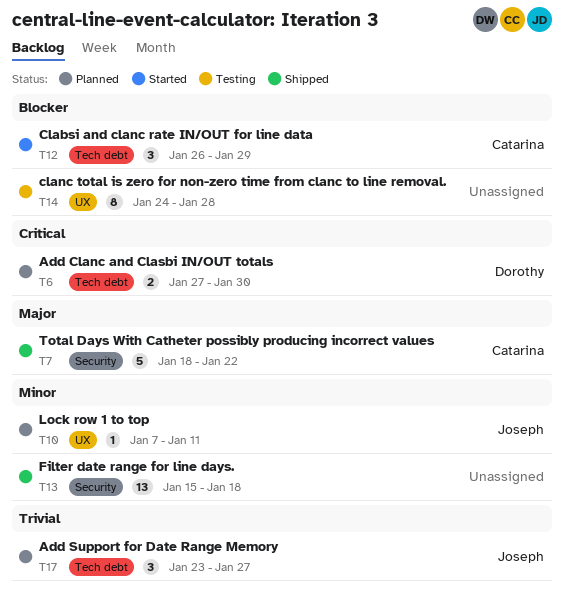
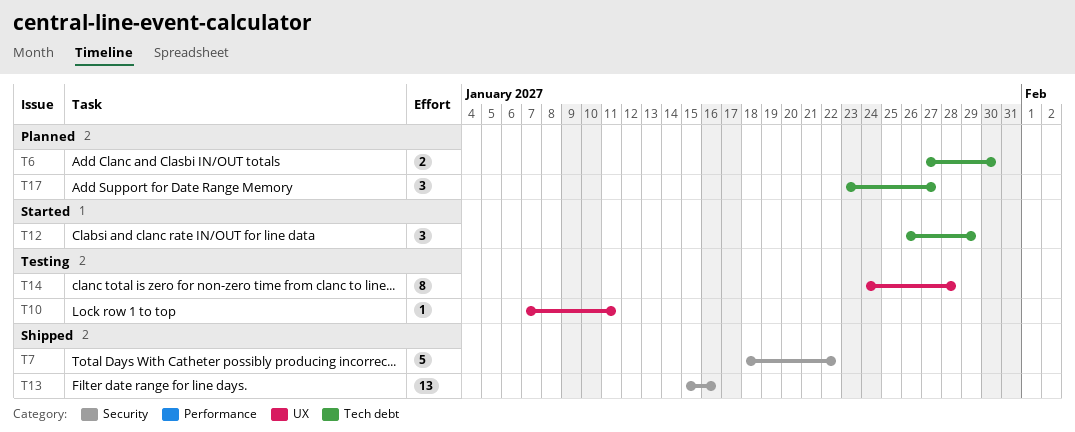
T10, status: Planned -> Testing
T13, due: Jan 18 -> Jan 16

